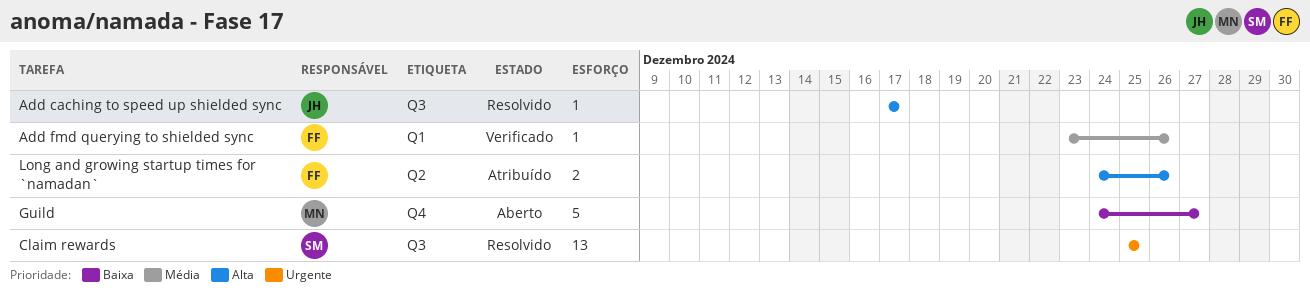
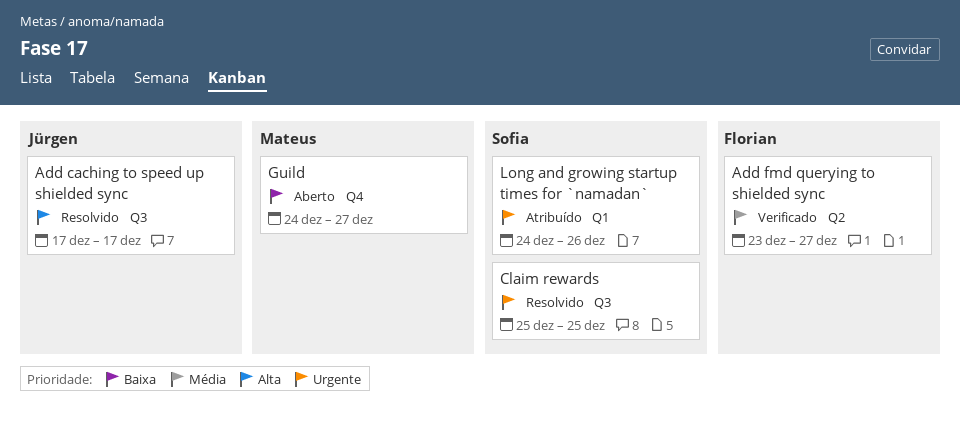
Add fmd querying to shielded sync, label: Q1 -> Q2
Add fmd querying to shielded sync, due: Dec 26 -> Dec 27
Long and growing startup times for `namadan`, owner: Florian -> Sofia
Long and growing startup times for `namadan`, priority: Alta -> Urgente
Long and growing startup times for `namadan`, label: Q2 -> Q1

